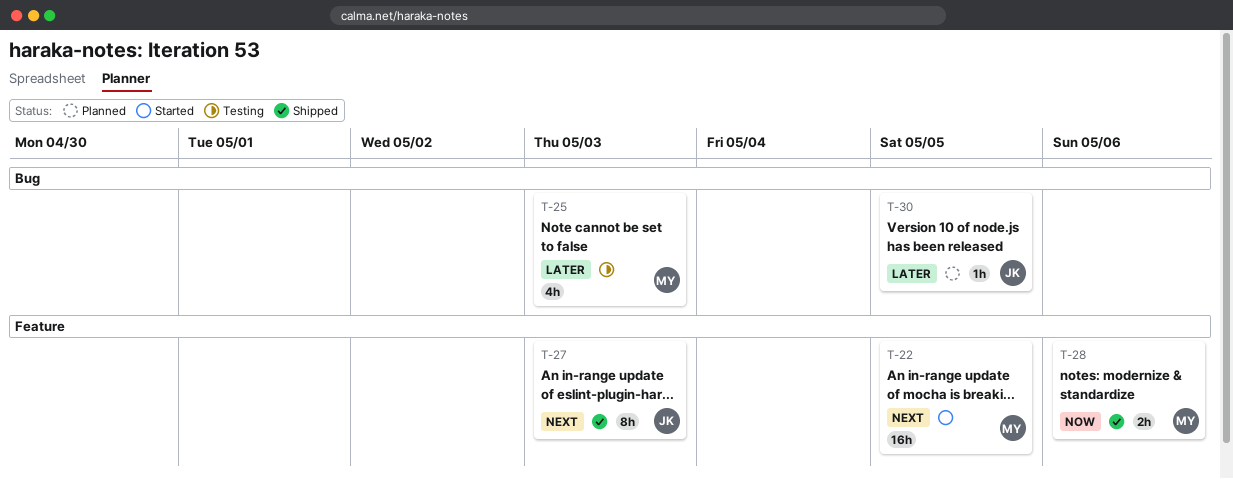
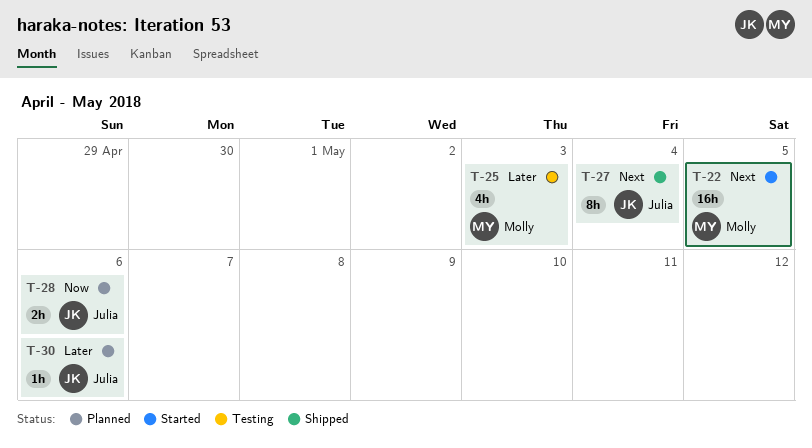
T-27, due: May 3 -> May 4
T-28, status: Shipped -> Planned
T-28, owner: Molly -> Julia
T-30, due: May 5 -> May 6

